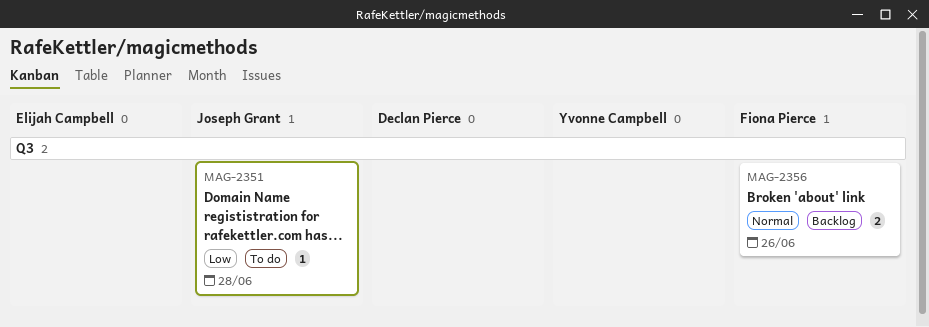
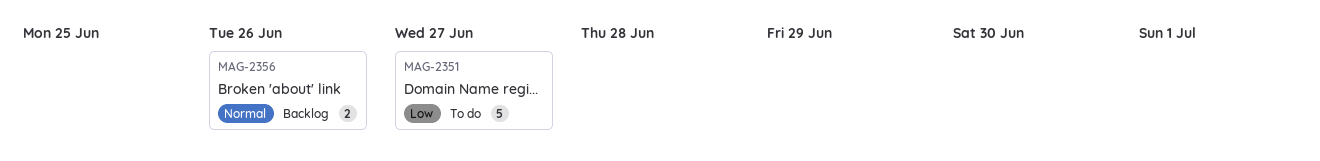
MAG-2351, estimate: 1 -> 5
MAG-2351, due: Jun 28 -> Jun 27

